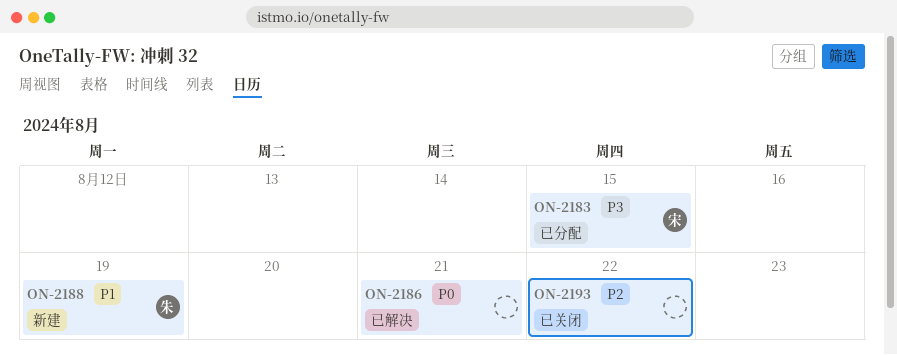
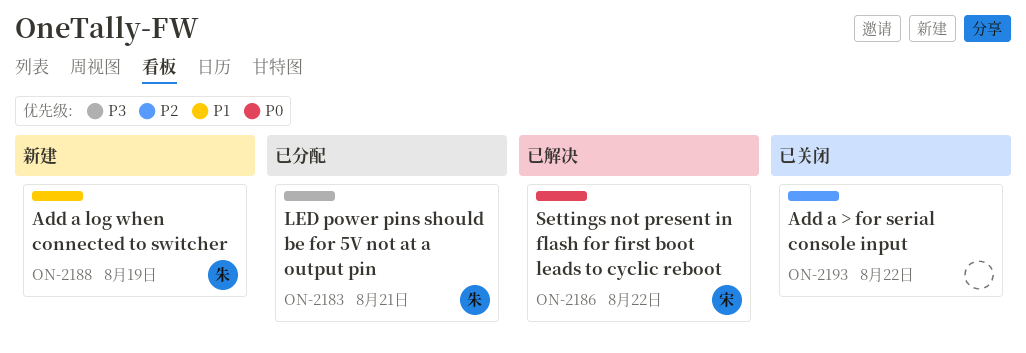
ON-2183, owner: 宋 -> 朱
ON-2183, due: Aug 15 -> Aug 21
ON-2186, owner: none -> 宋
ON-2186, due: Aug 21 -> Aug 22

